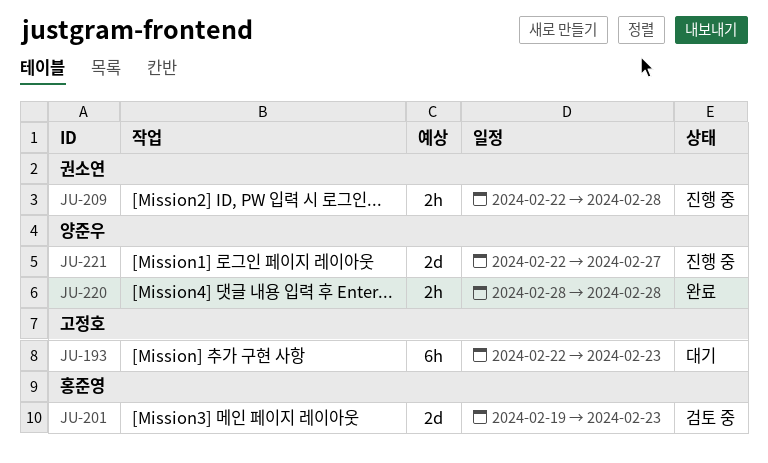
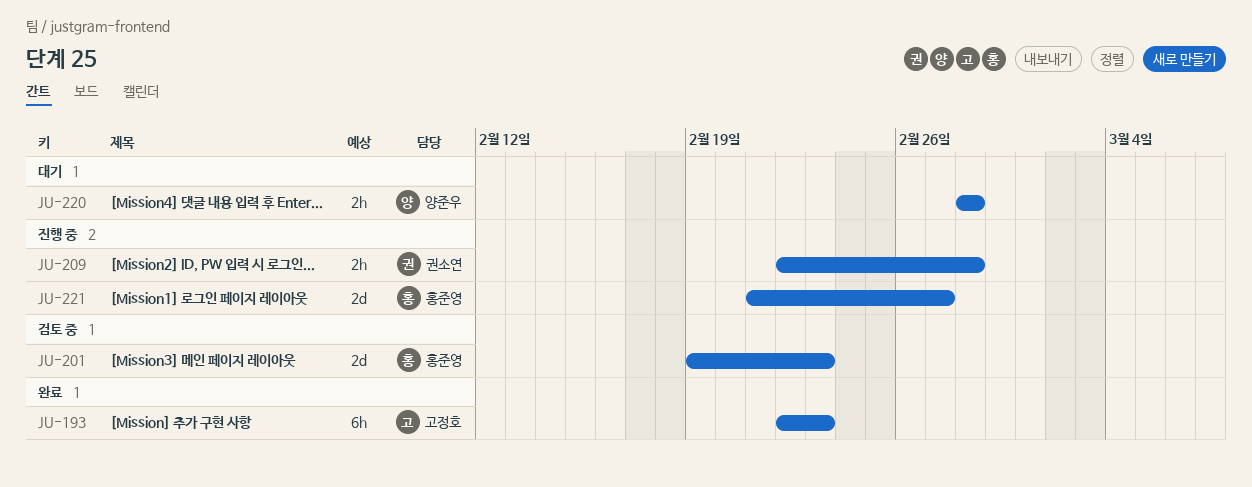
JU-193, status: 대기 -> 완료
JU-220, status: 완료 -> 대기
JU-221, owner: 양준우 -> 홍준영
JU-221, start: Feb 22 -> Feb 21

